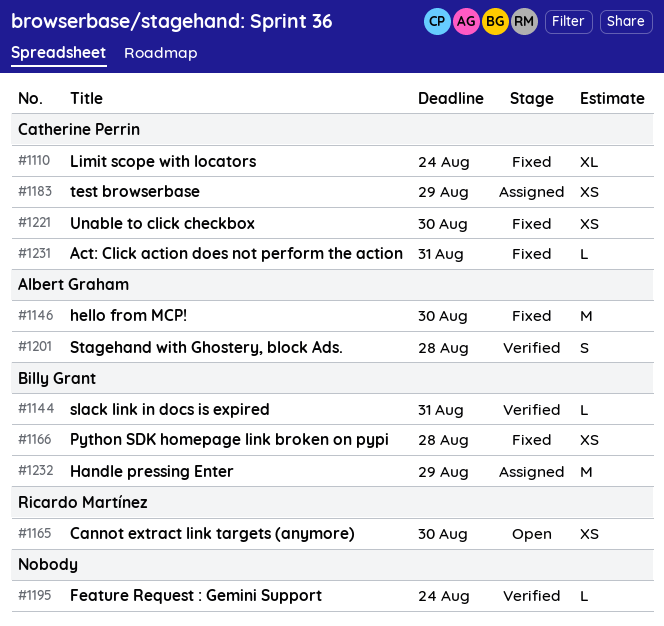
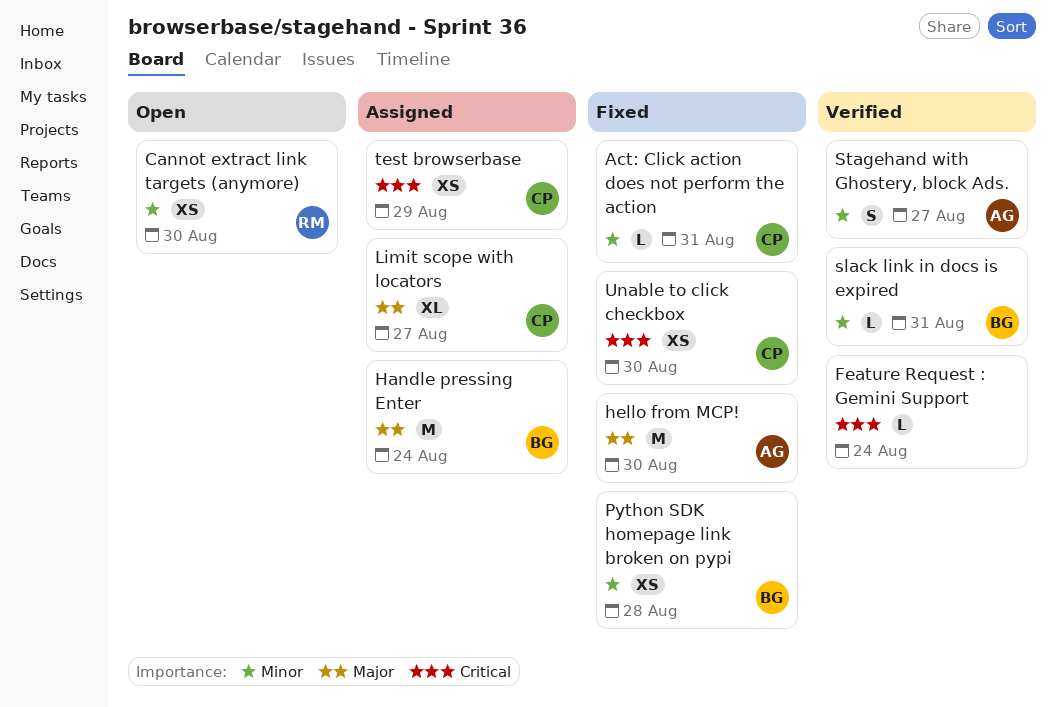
Handle pressing Enter, due: Aug 29 -> Aug 24
Limit scope with locators, status: Fixed -> Assigned
Limit scope with locators, due: Aug 24 -> Aug 27
Stagehand with Ghostery, block Ads., due: Aug 28 -> Aug 27

